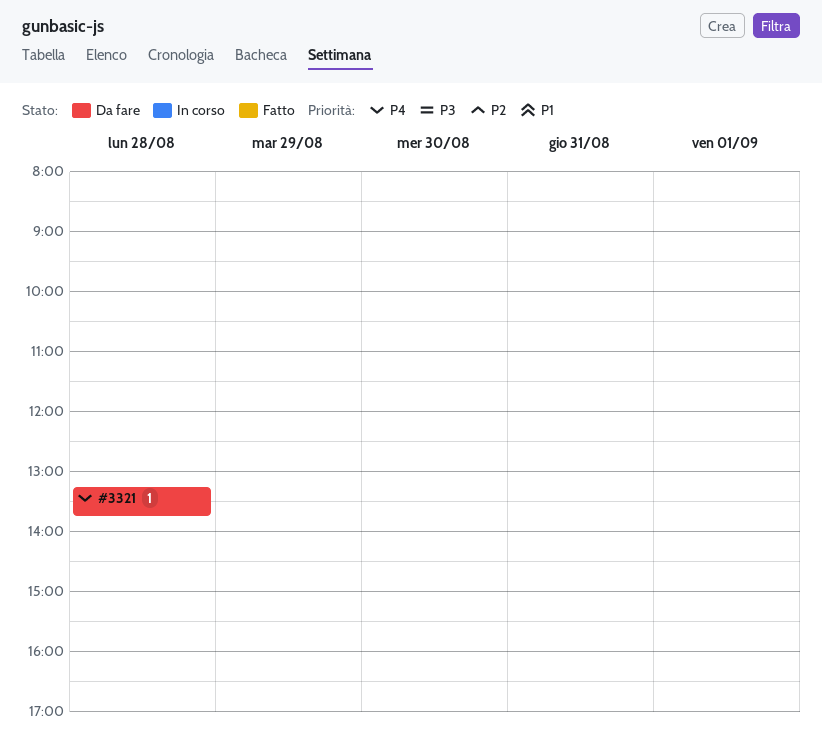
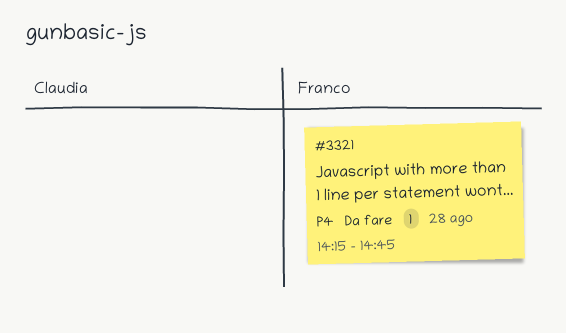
#3321, begins: 13:15 -> 14:15
#3321, ends: 13:45 -> 14:45

